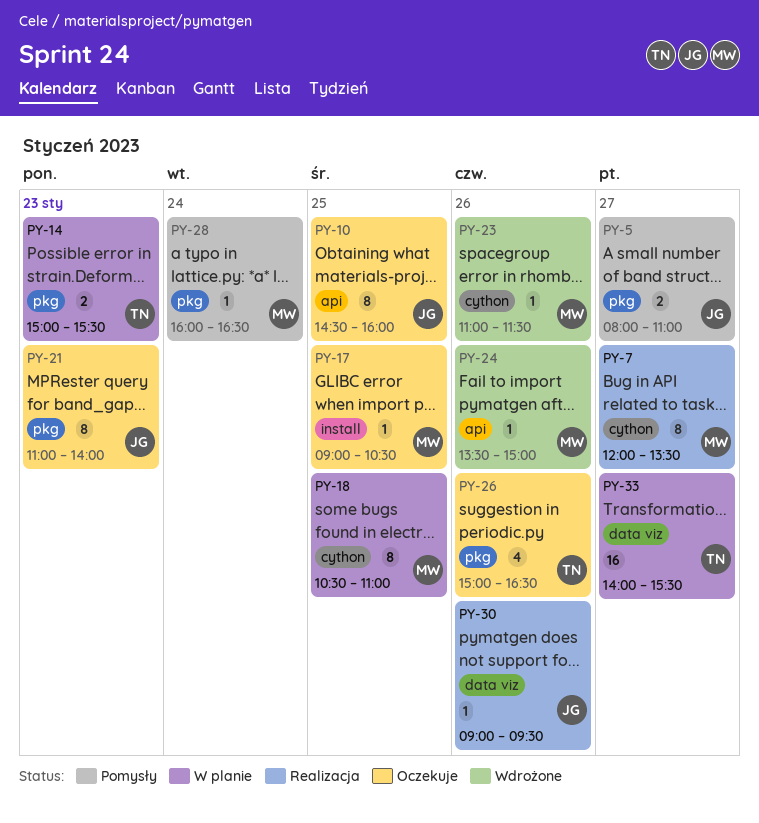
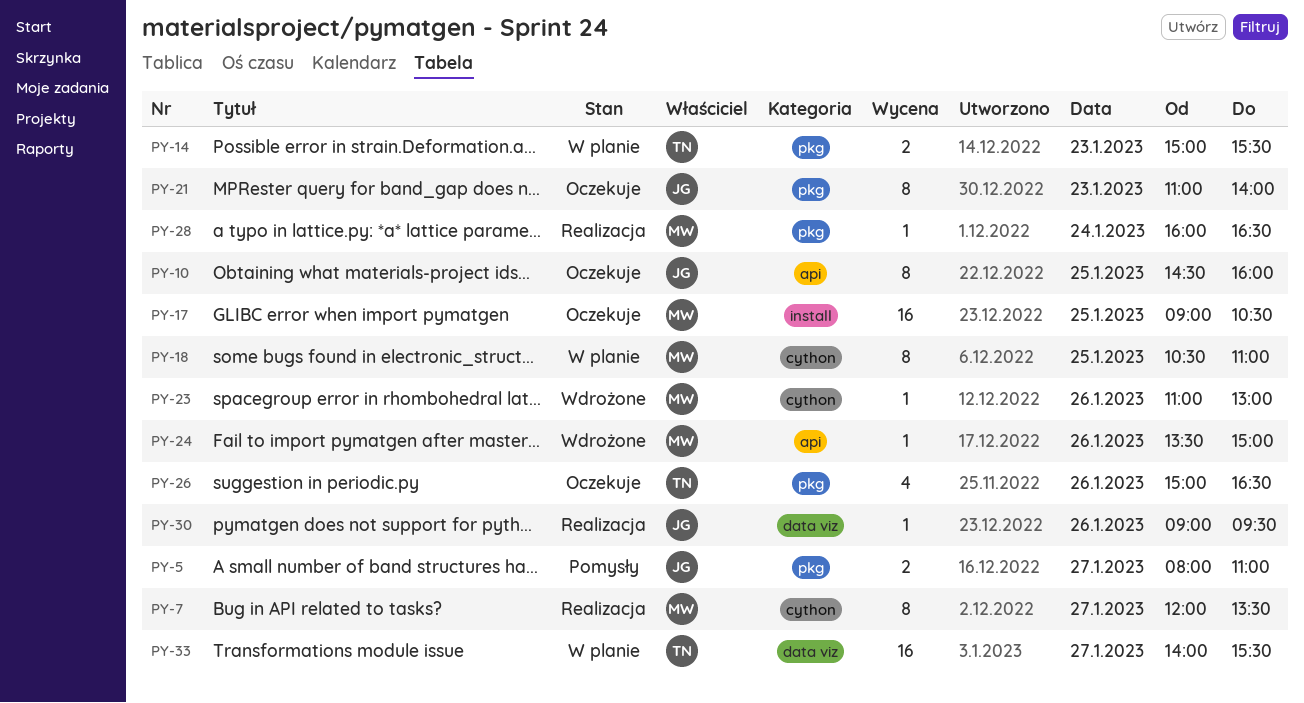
PY-17, estimate: 1 -> 16
PY-23, ends: 11:30 -> 13:00
PY-28, status: Pomysły -> Realizacja

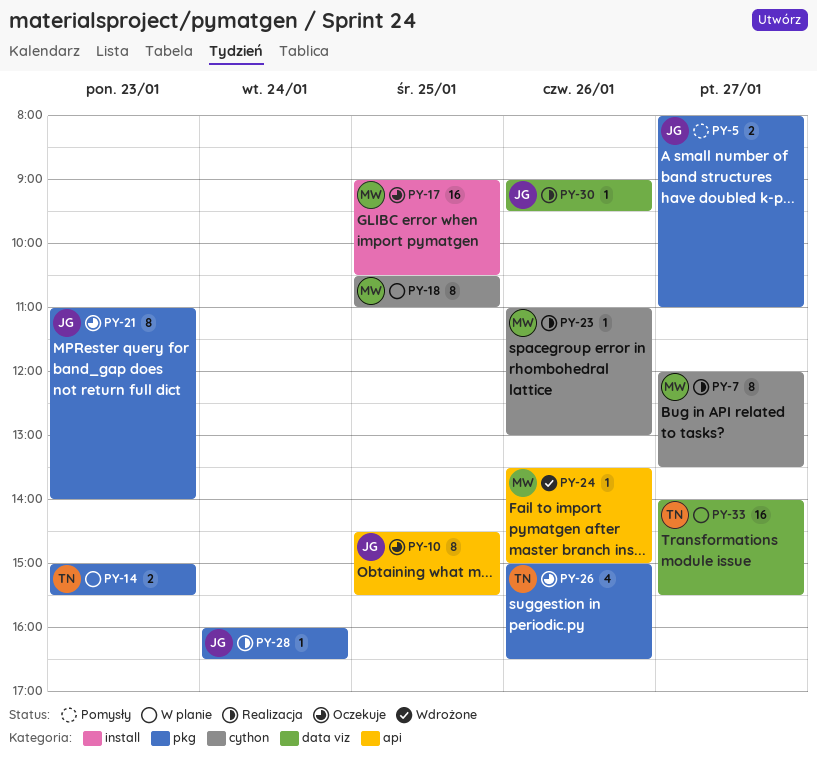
PY-10, ends: 16:00 -> 15:30
PY-23, status: Wdrożone -> Realizacja
PY-28, owner: MW -> JG

